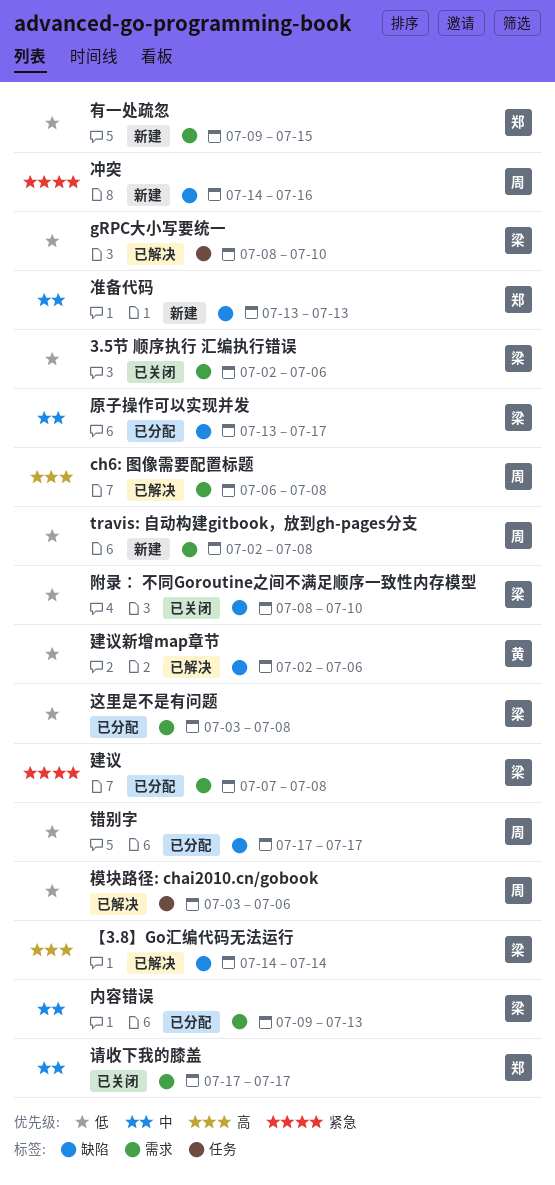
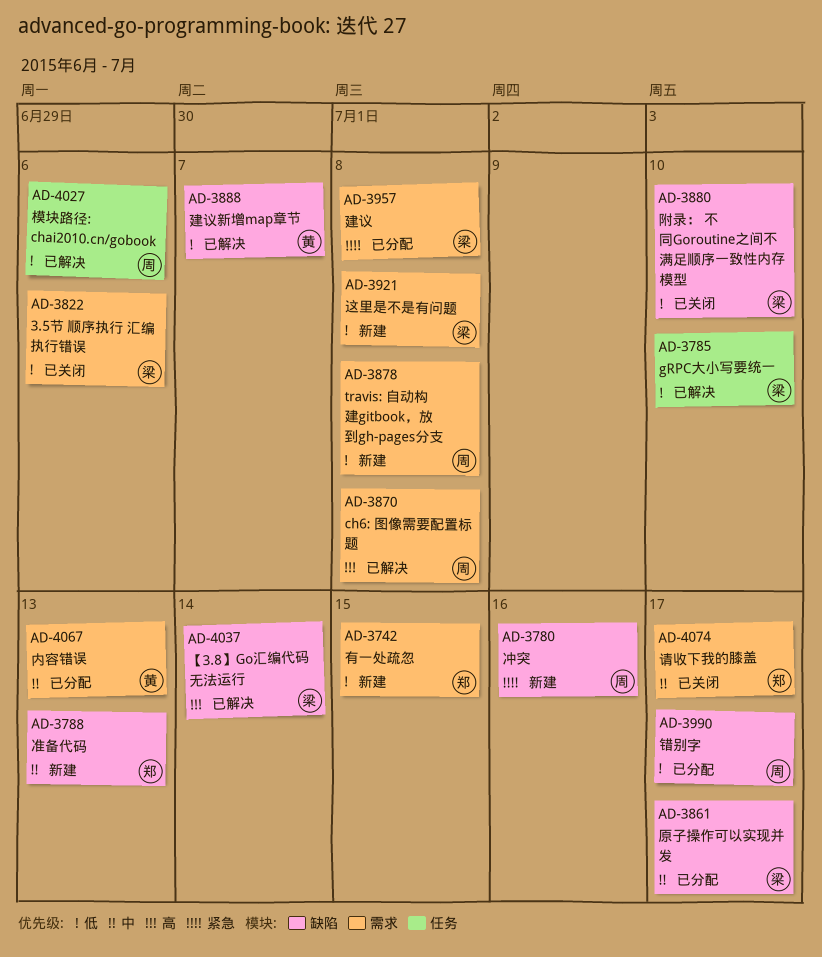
内容错误, owner: 梁 -> 黄
建议新增map章节, due: Jul 6 -> Jul 7
这里是不是有问题, status: 已分配 -> 新建

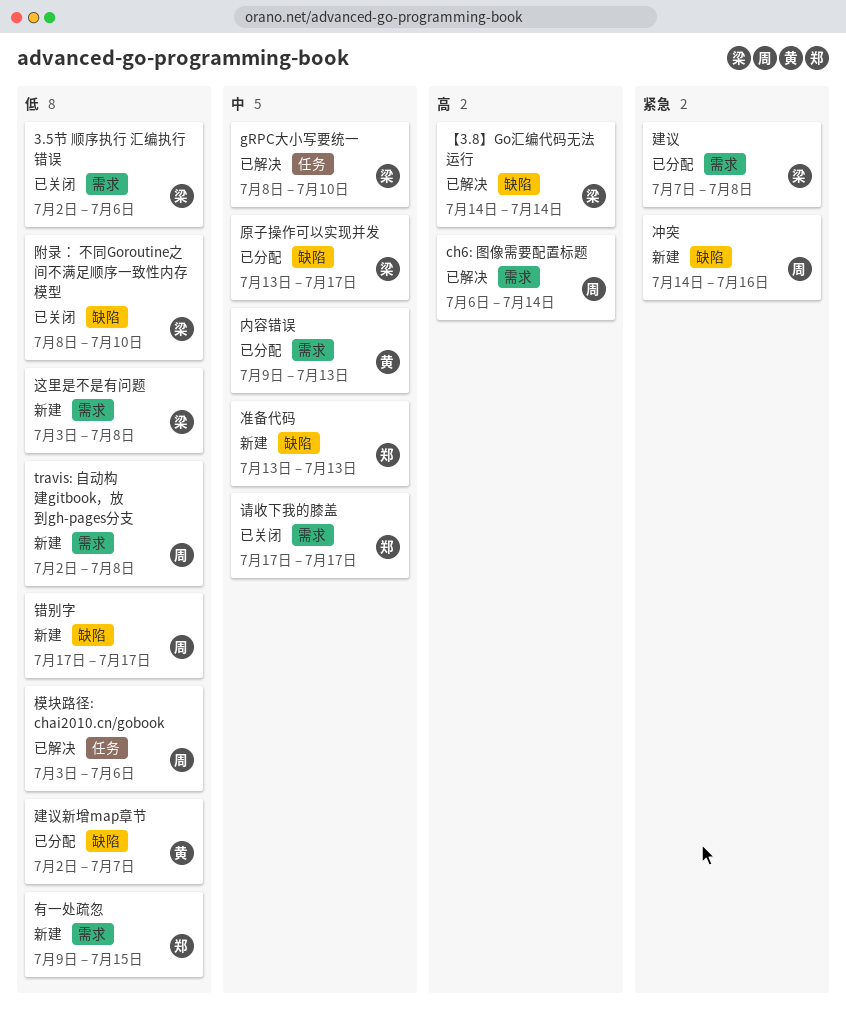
ch6: 图像需要配置标题, due: Jul 8 -> Jul 14
gRPC大小写要统一, priority: 低 -> 中
建议新增map章节, status: 已解决 -> 已分配
错别字, status: 已分配 -> 新建

